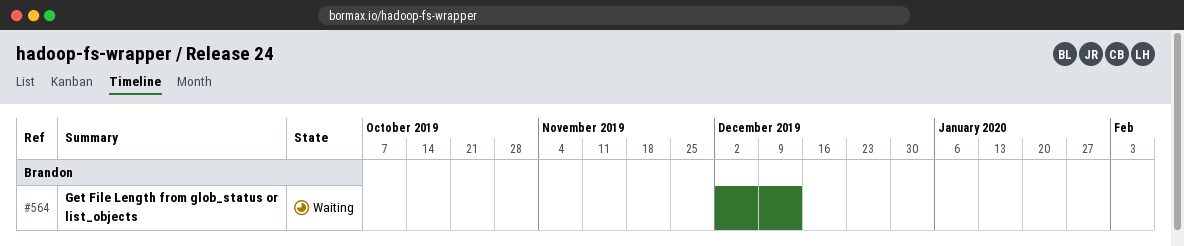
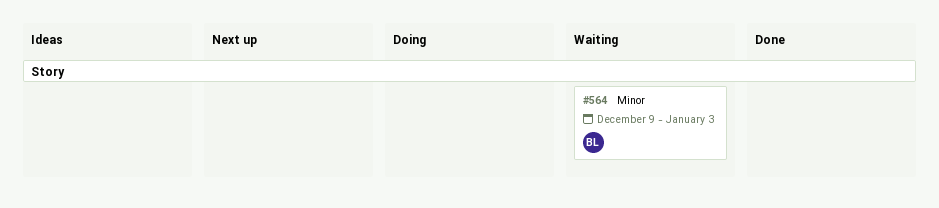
#564, start: Dec 2 -> Dec 9
#564, due: Dec 13 -> Jan 3

